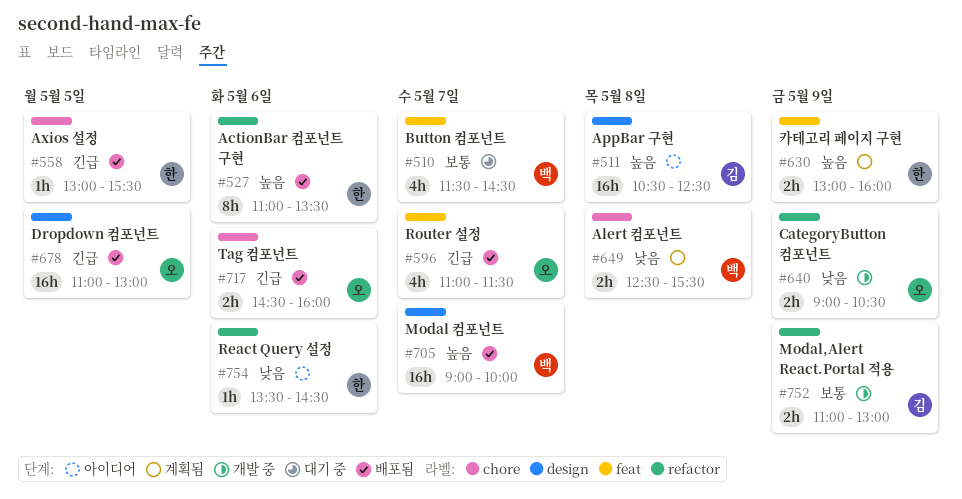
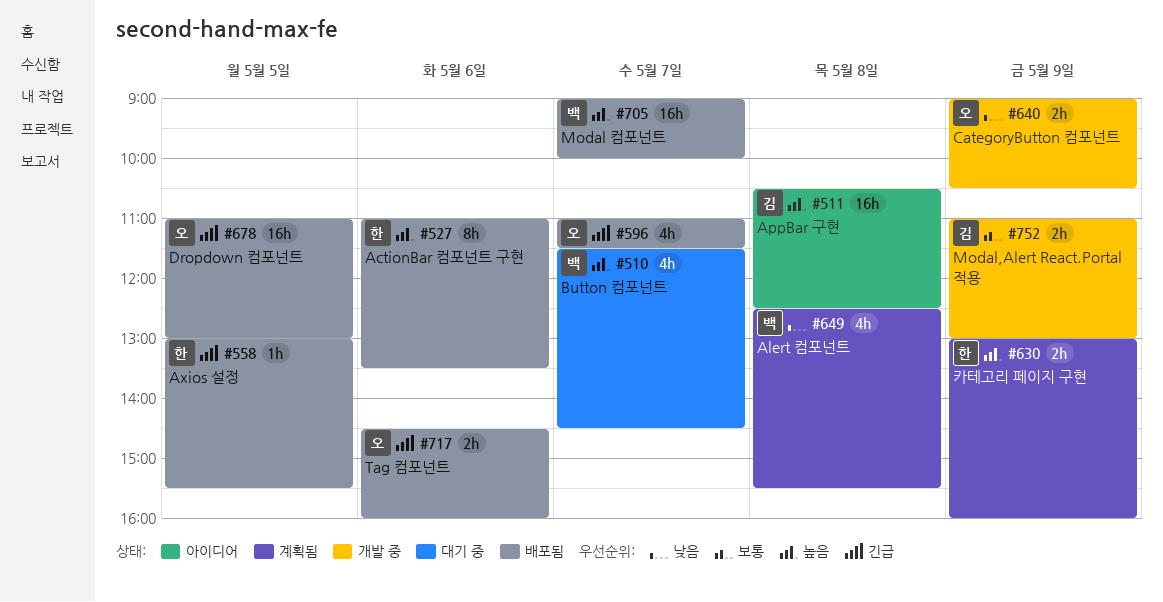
#510, priority: 보통 -> 높음
#649, estimate: 2h -> 4h
#754: present -> none

